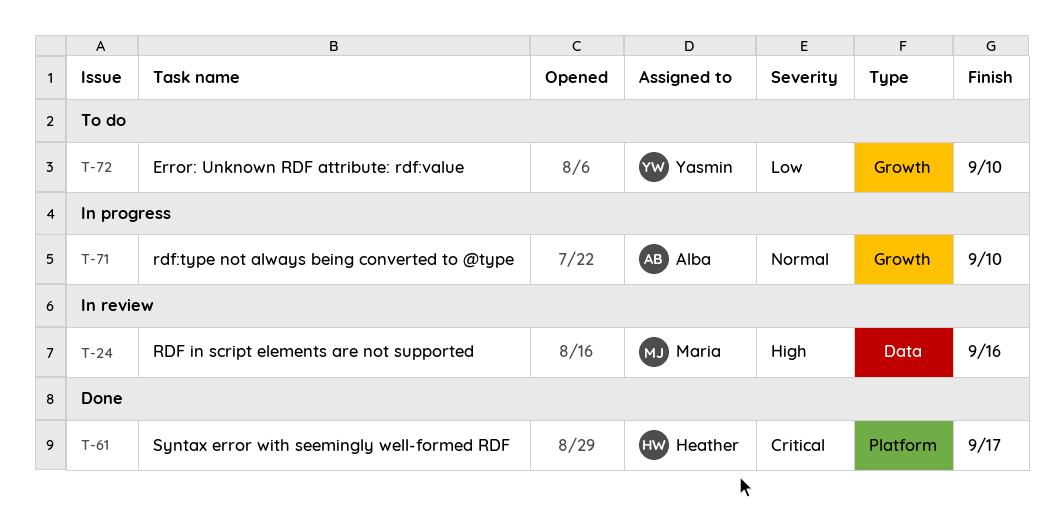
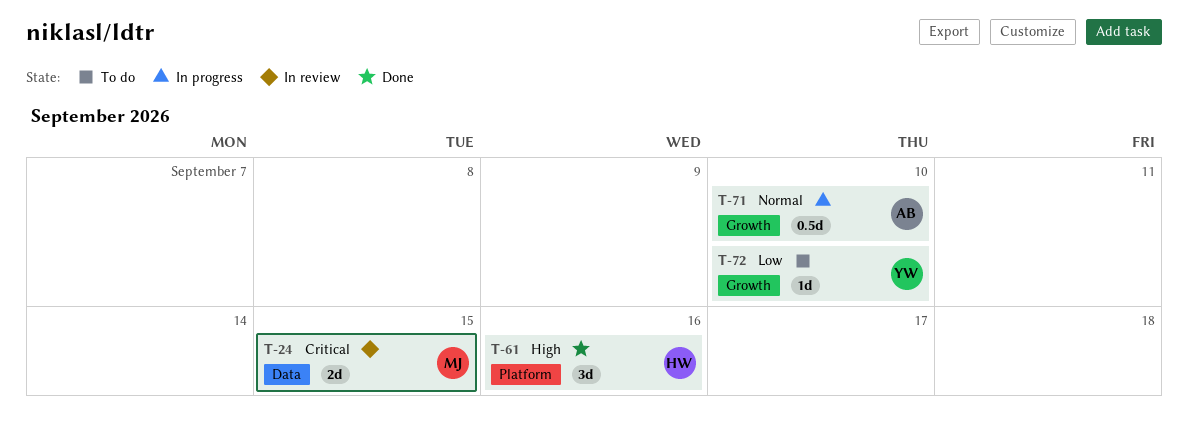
T-24, priority: High -> Critical
T-24, due: Sep 16 -> Sep 15
T-61, priority: Critical -> High
T-61, due: Sep 17 -> Sep 16

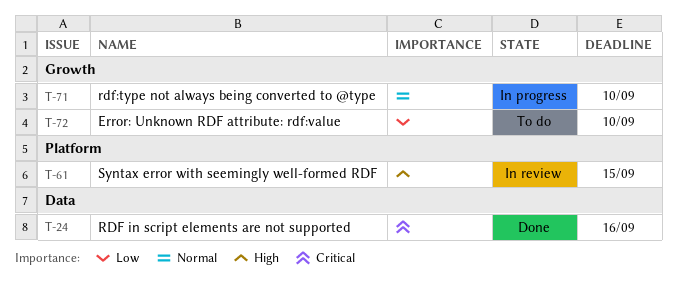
T-24, status: In review -> Done
T-24, due: Sep 15 -> Sep 16
T-61, status: Done -> In review
T-61, due: Sep 16 -> Sep 15

